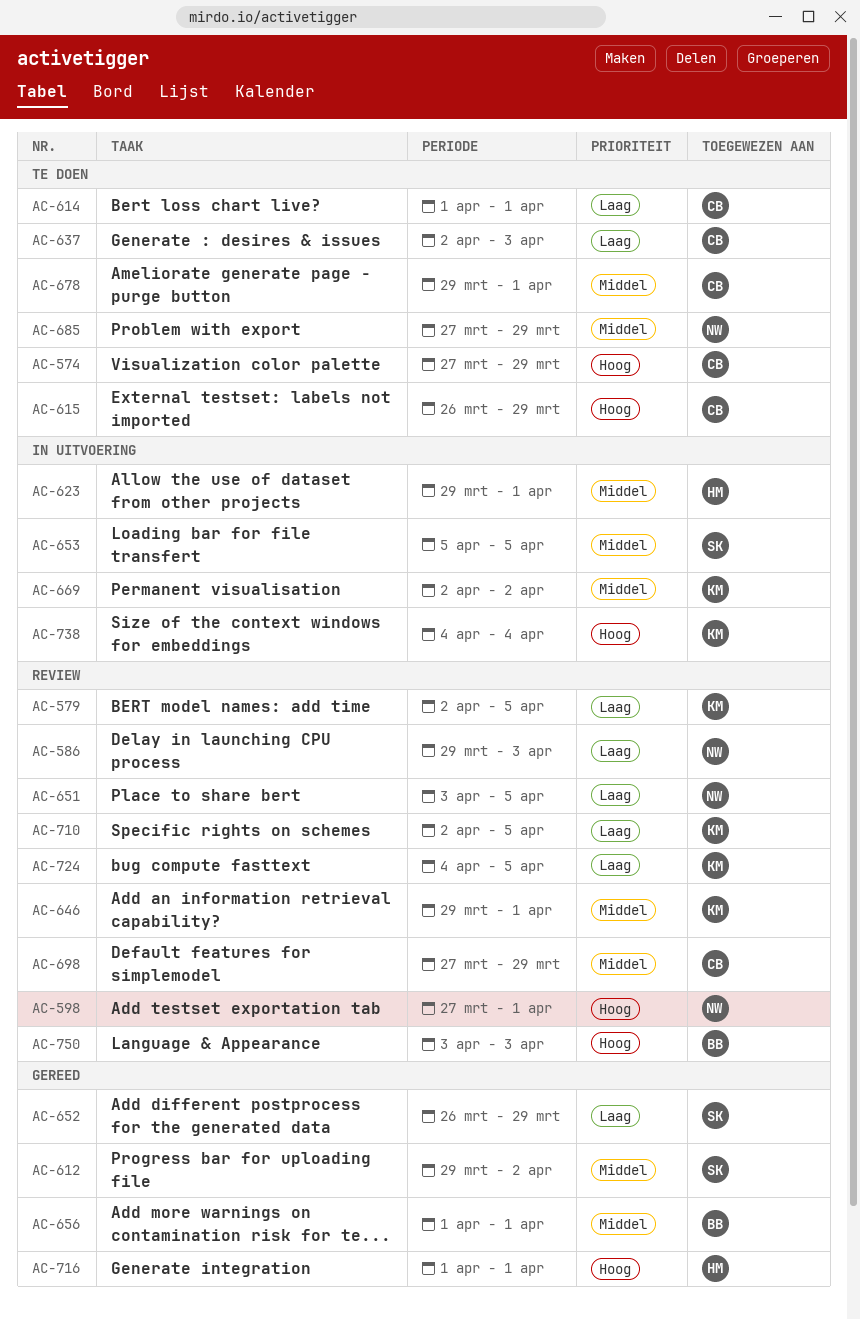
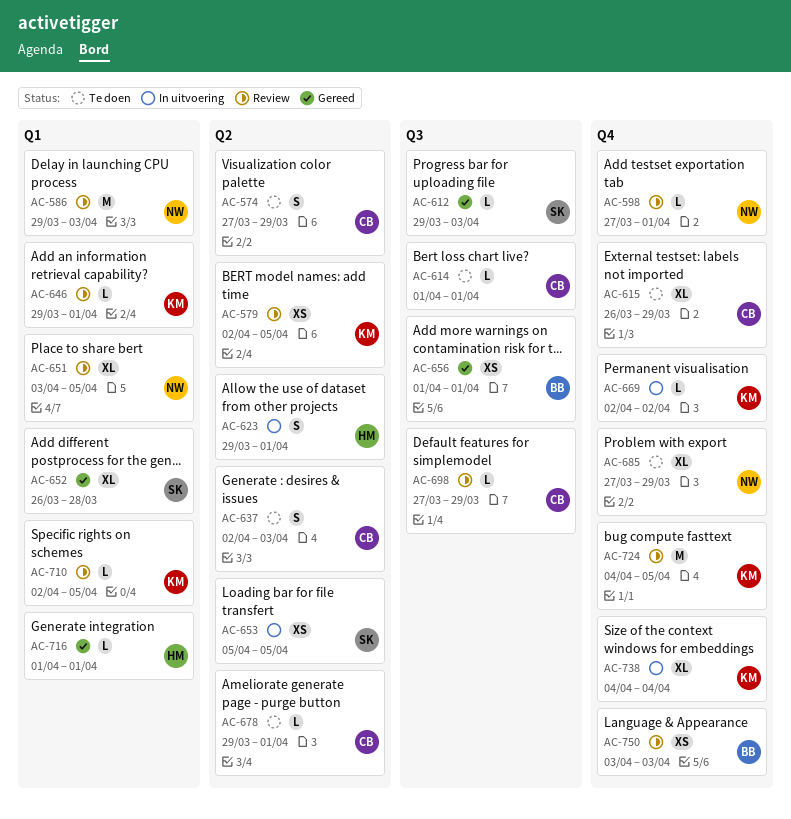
AC-612, due: Apr 2 -> Apr 3
AC-652, due: Mar 29 -> Mar 28

